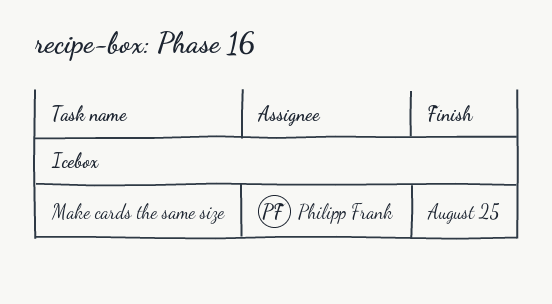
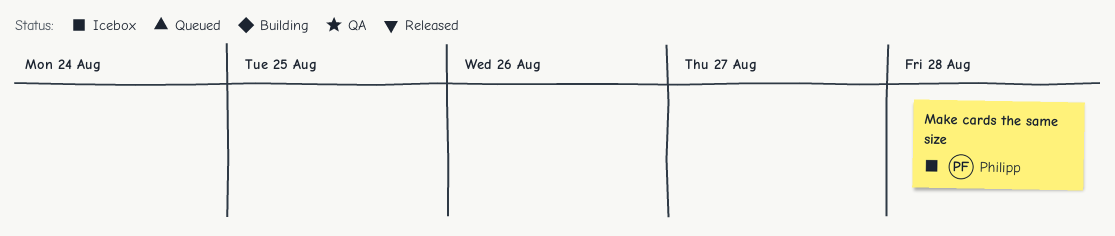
Make cards the same size, due: Aug 25 -> Aug 28

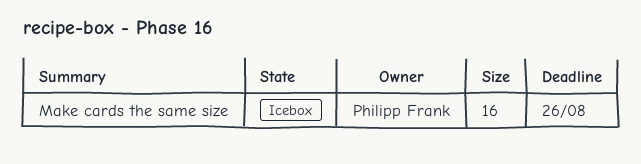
Make cards the same size, due: Aug 28 -> Aug 26

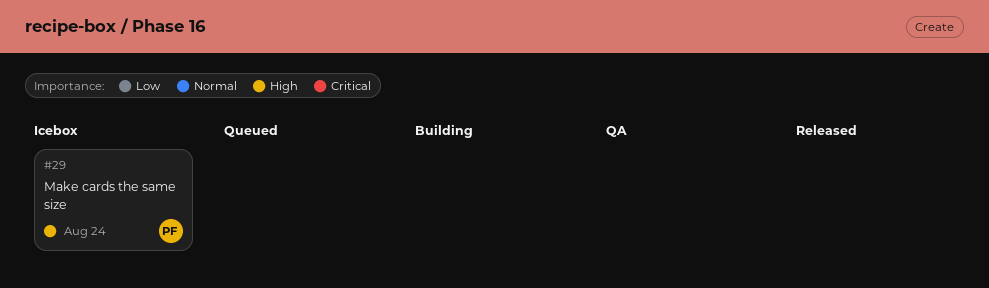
Make cards the same size, due: Aug 26 -> Aug 24

